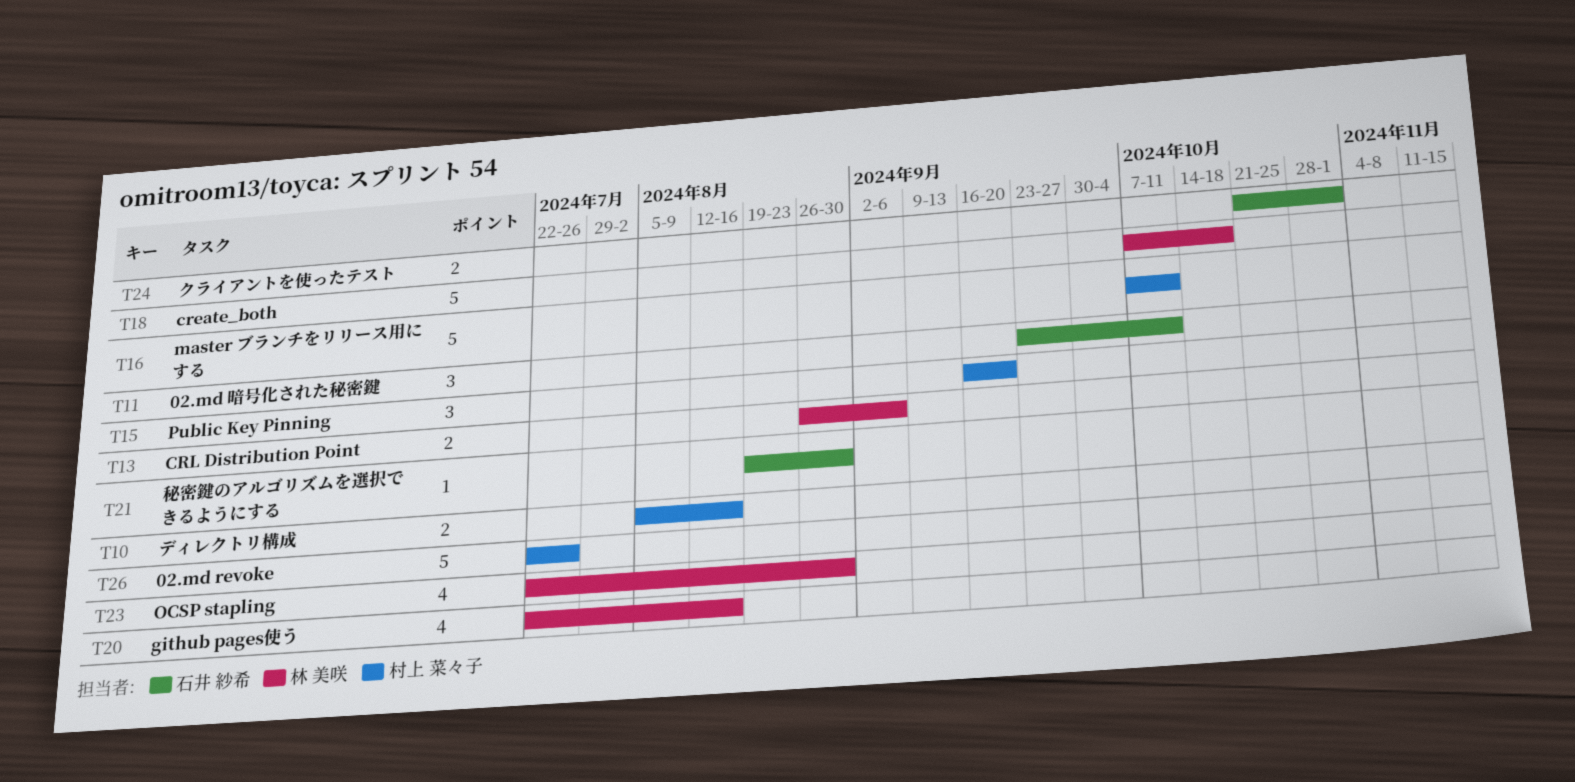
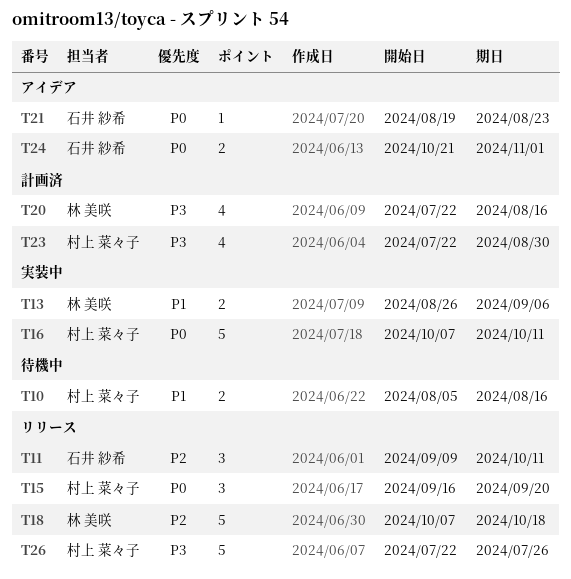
T11, start: Sep 23 -> Sep 9
T21, due: Aug 30 -> Aug 23
T23, owner: 林 美咲 -> 村上 菜々子

